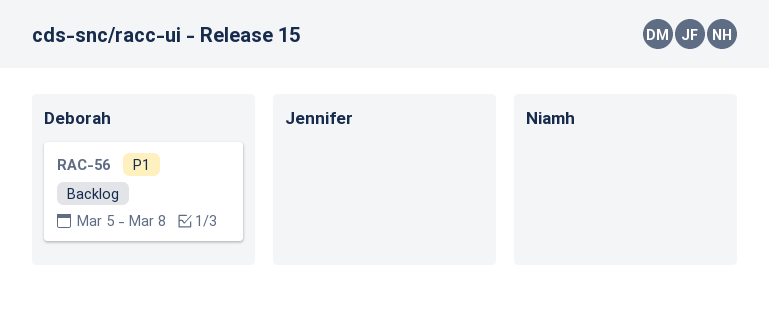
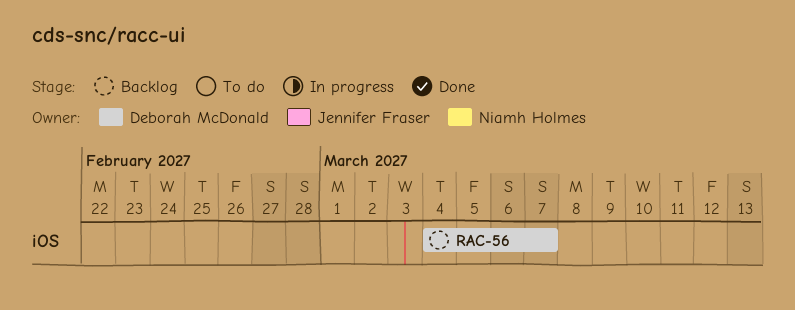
RAC-56, start: Mar 5 -> Mar 4
RAC-56, due: Mar 8 -> Mar 7

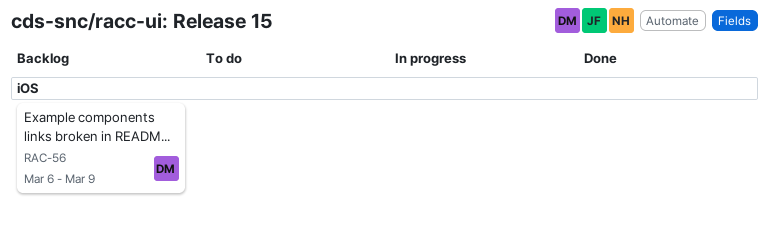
RAC-56, start: Mar 4 -> Mar 6
RAC-56, due: Mar 7 -> Mar 9

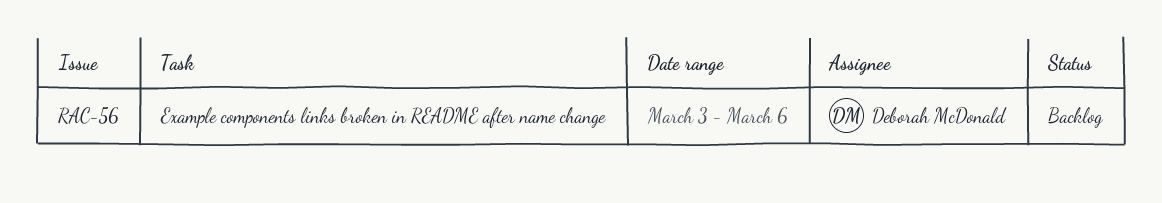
RAC-56, start: Mar 6 -> Mar 3
RAC-56, due: Mar 9 -> Mar 6

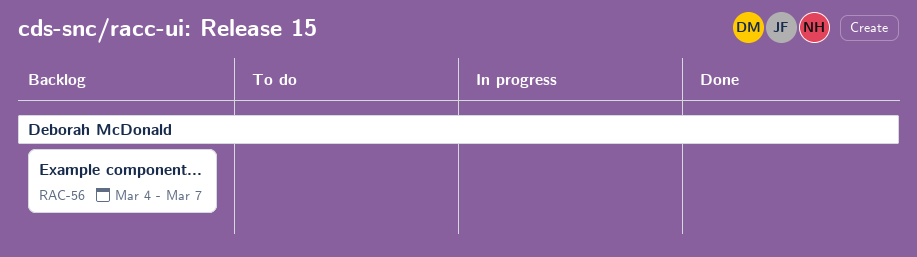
RAC-56, start: Mar 3 -> Mar 4
RAC-56, due: Mar 6 -> Mar 7

